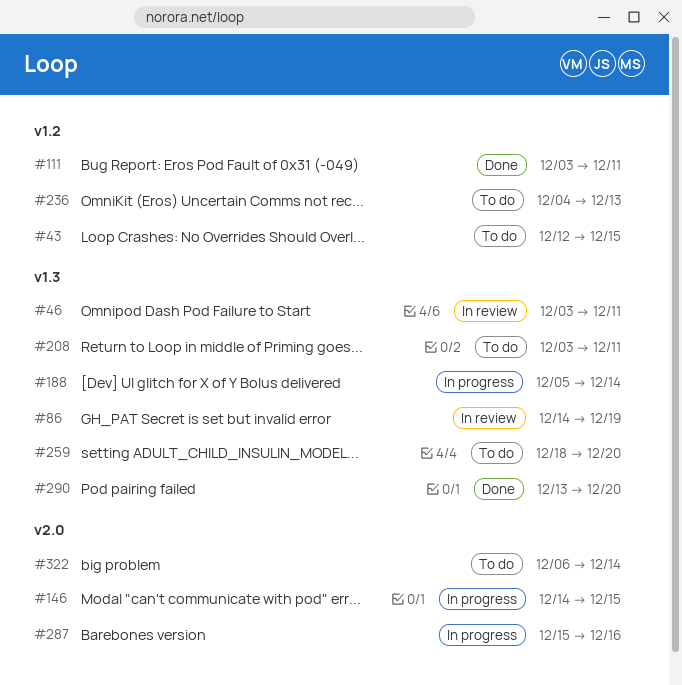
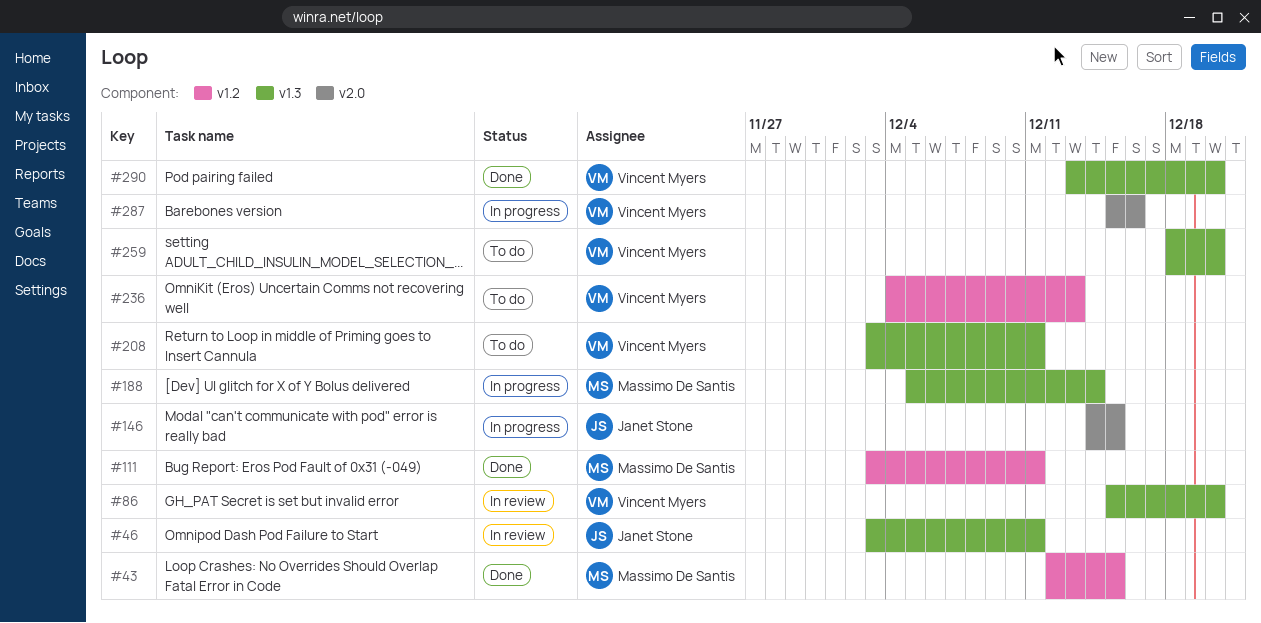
#43, status: To do -> Done
#86, start: Dec 14 -> Dec 15
#86, due: Dec 19 -> Dec 20
#322: present -> none

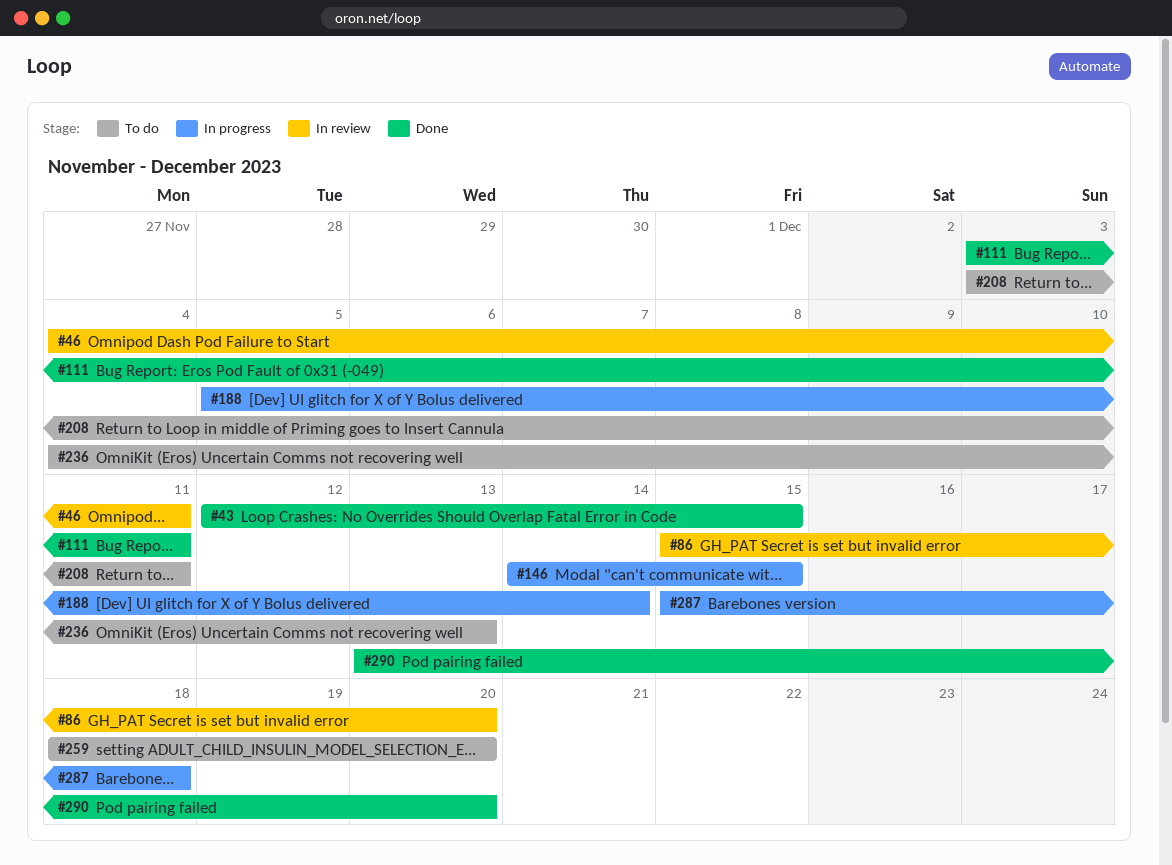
#46, start: Dec 3 -> Dec 4
#287, due: Dec 16 -> Dec 18

